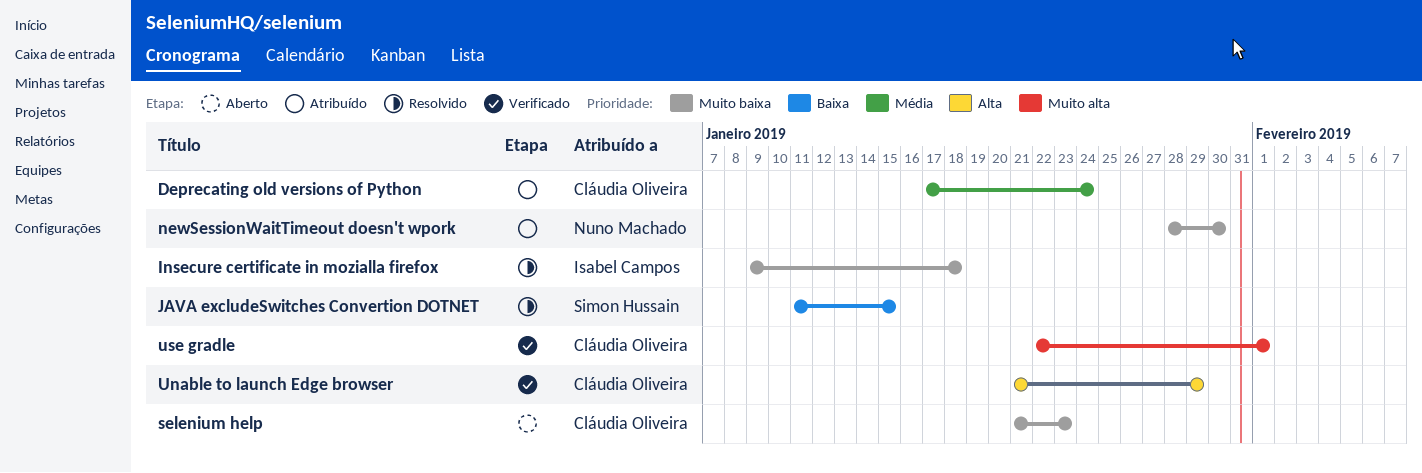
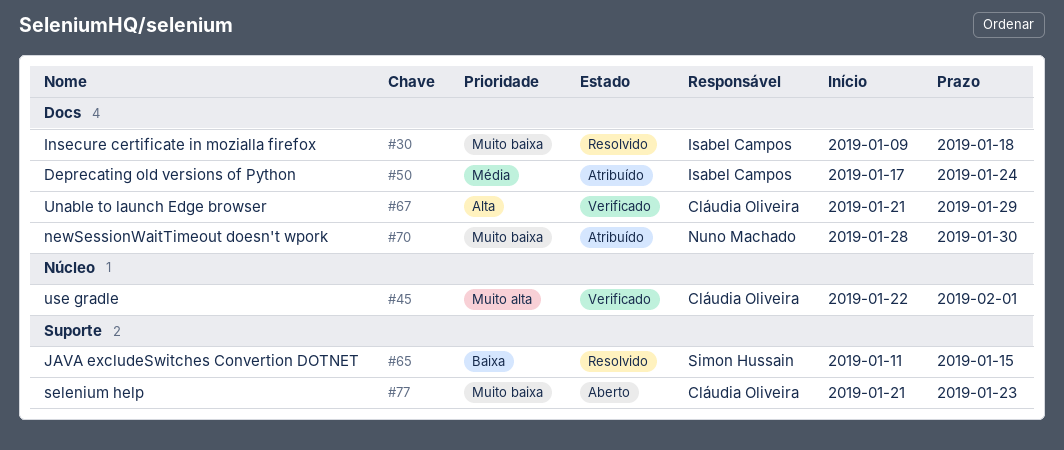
Deprecating old versions of Python, owner: Cláudia Oliveira -> Isabel Campos

